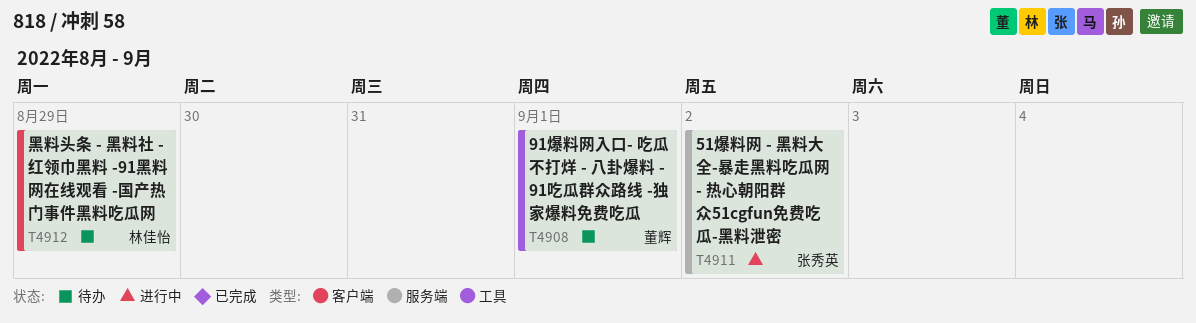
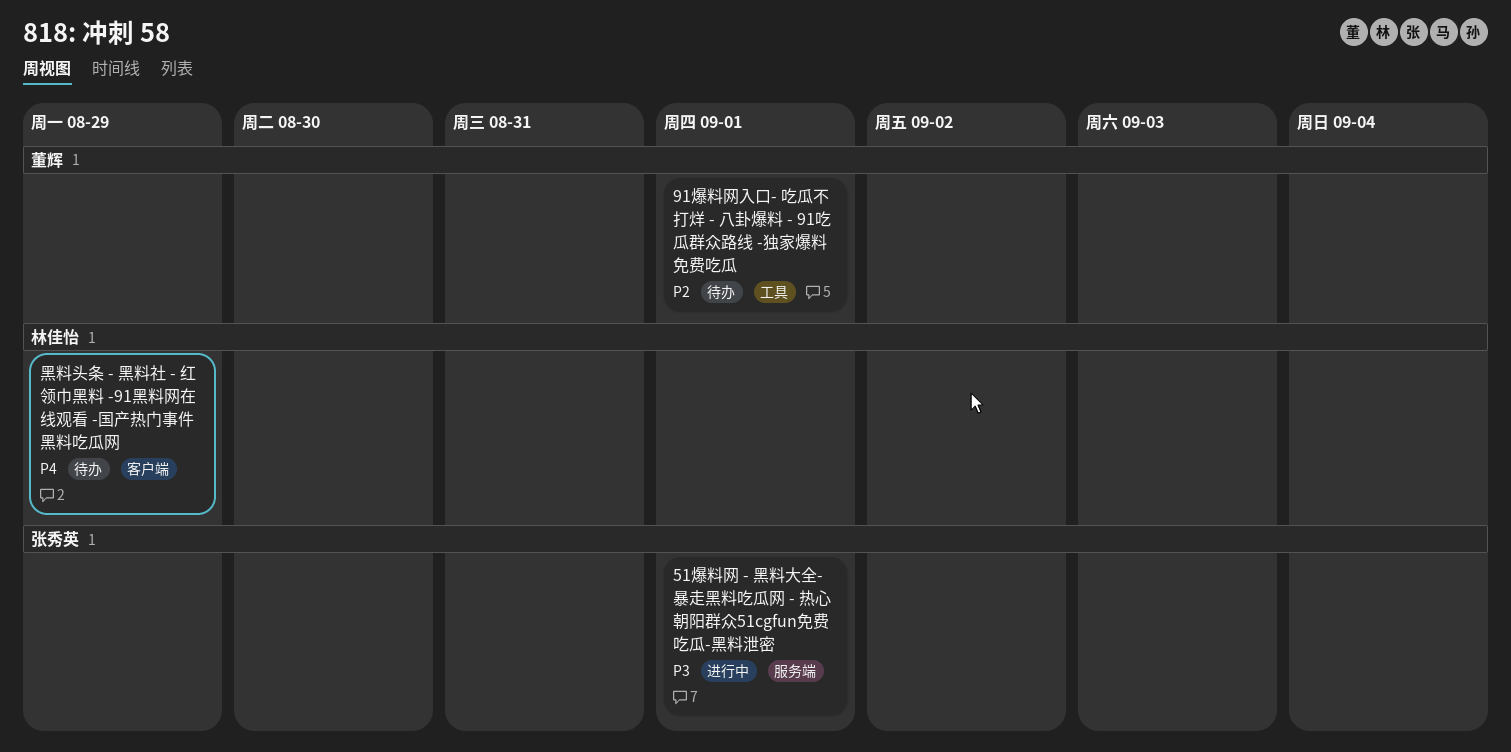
51爆料网 - 黑料大全-暴走黑料吃瓜网 - 热心朝阳群众51cgfun免费吃瓜-黑料泄密, due: Sep 2 -> Sep 1

